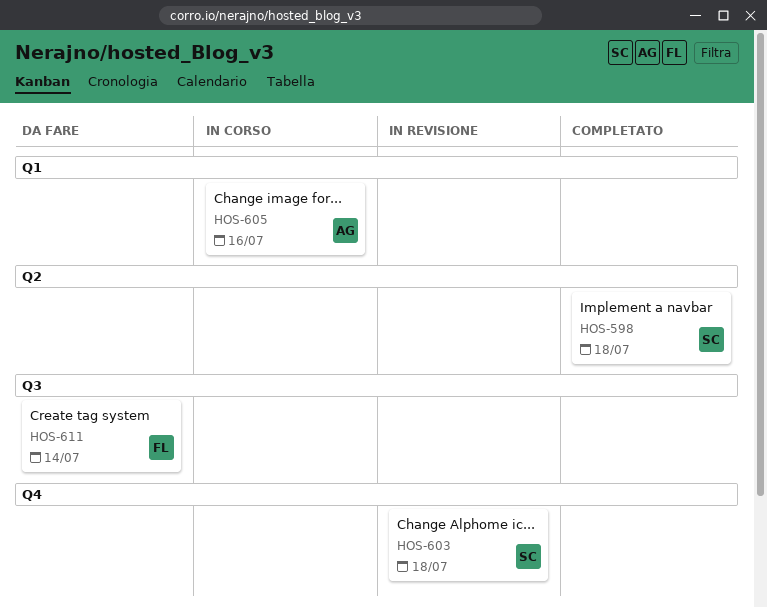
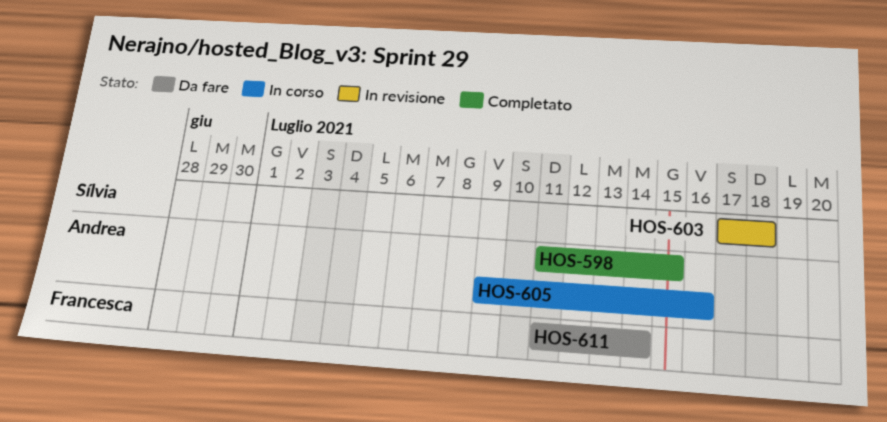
HOS-598, owner: Sílvia -> Andrea
HOS-598, due: Jul 18 -> Jul 15

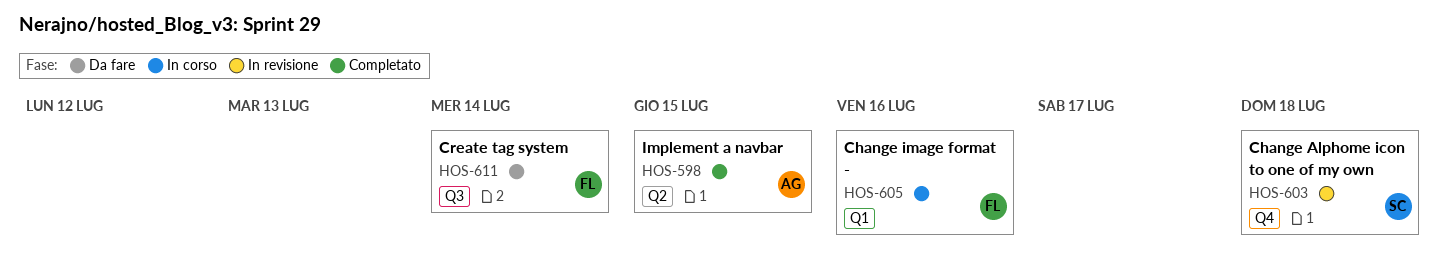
HOS-605, owner: Andrea -> Francesca

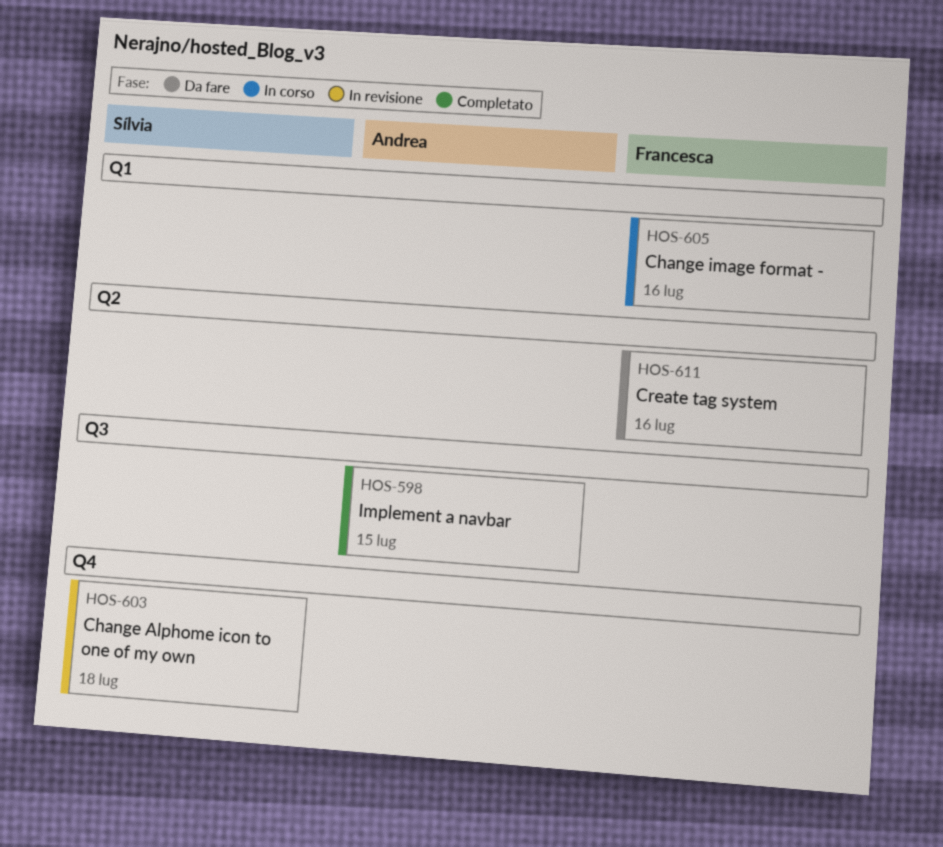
HOS-598, label: Q2 -> Q3
HOS-611, label: Q3 -> Q2
HOS-611, due: Jul 14 -> Jul 16

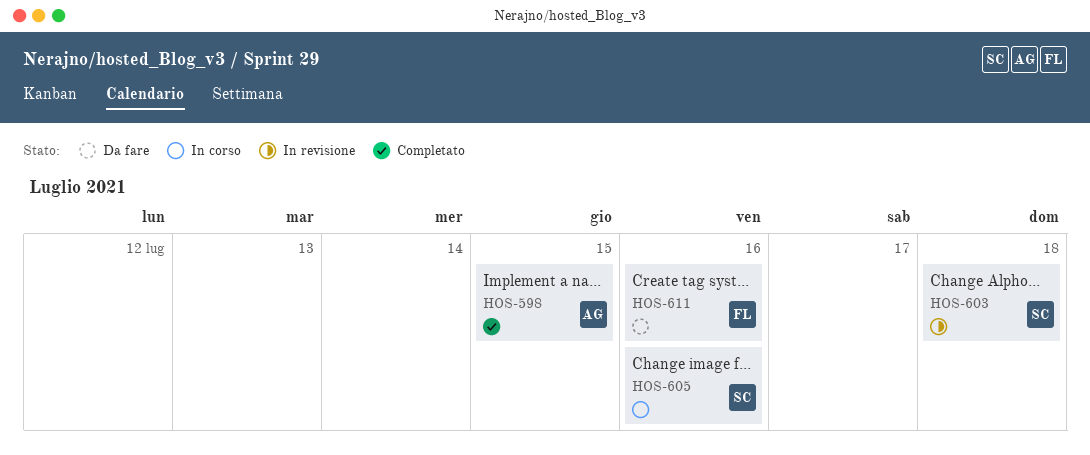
HOS-605, owner: Francesca -> Sílvia

